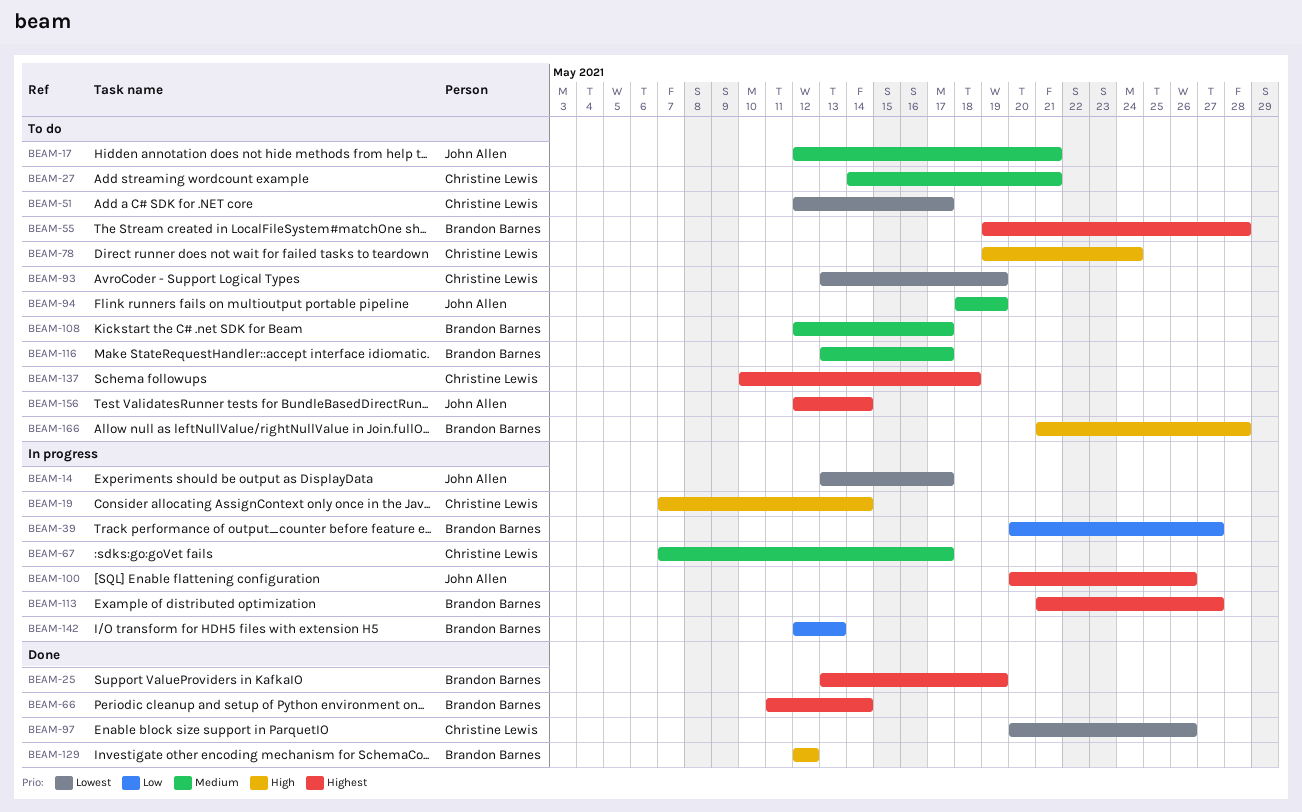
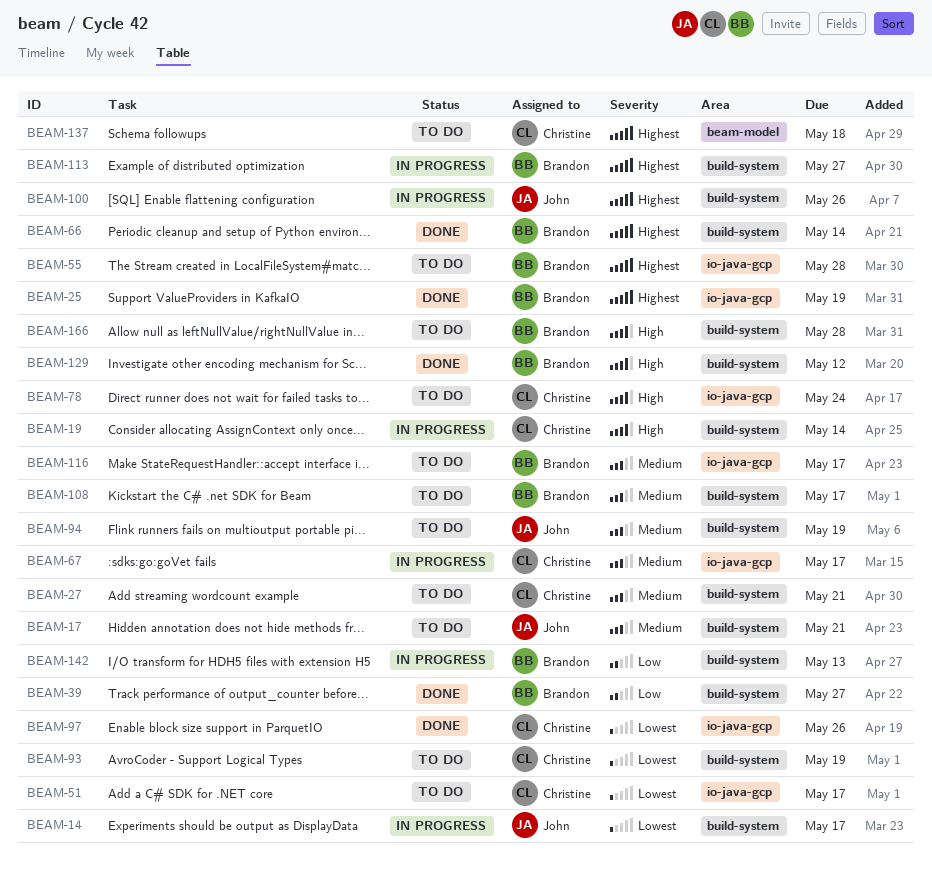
BEAM-39, status: In progress -> Done
BEAM-156: present -> none

